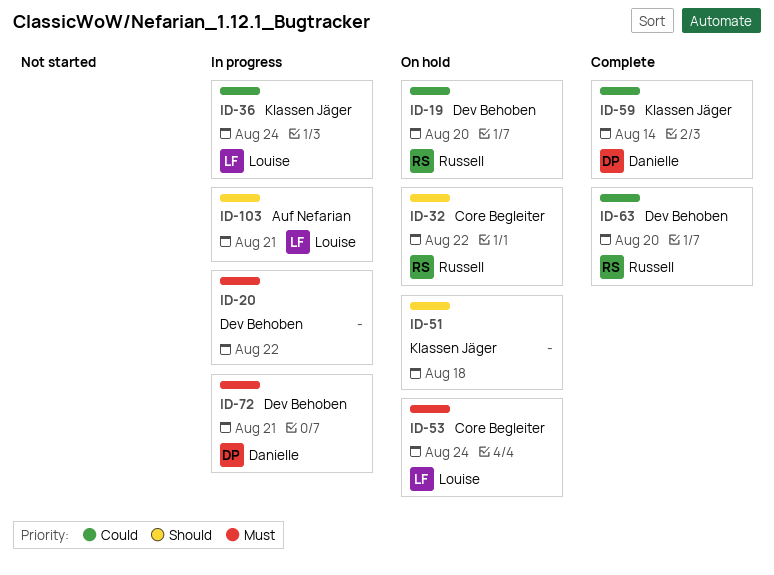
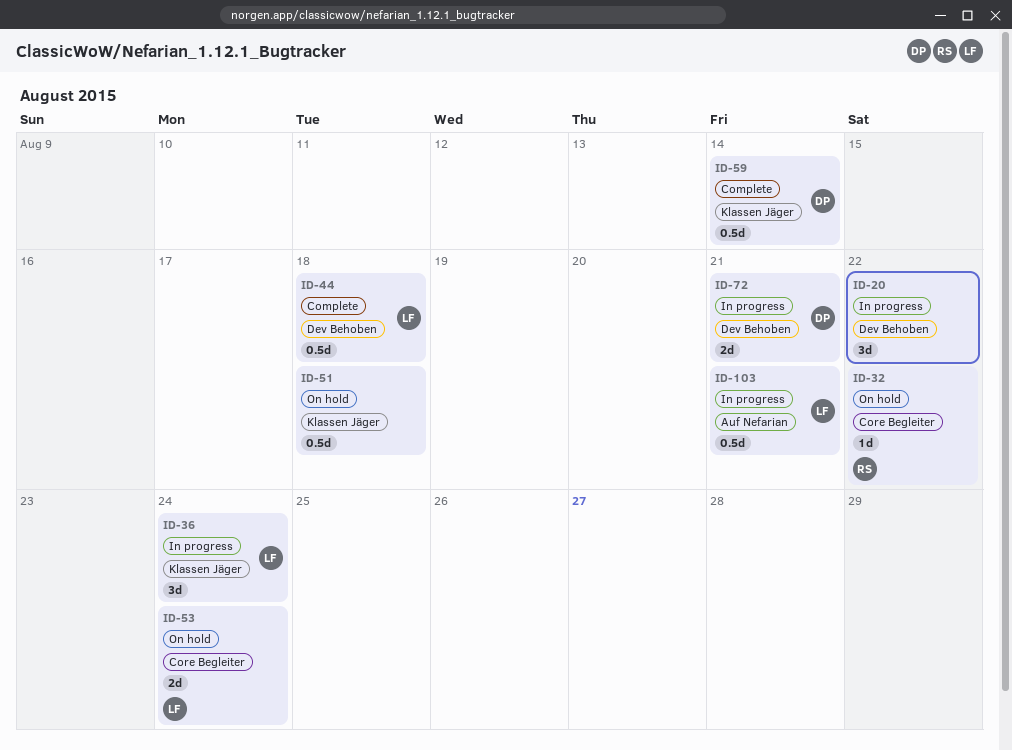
ID-19: present -> none
ID-44: none -> present
ID-63: present -> none

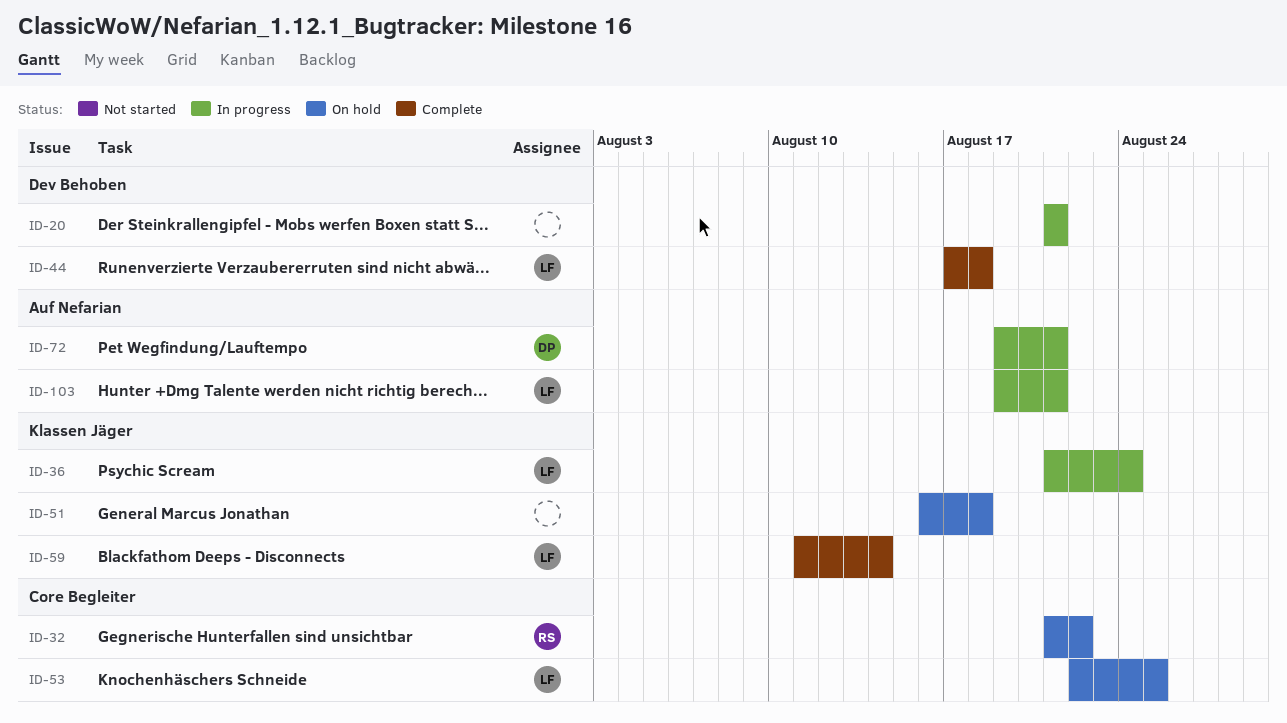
ID-20, due: Aug 22 -> Aug 21
ID-53, due: Aug 24 -> Aug 25
ID-59, owner: DP -> LF
ID-72, label: Dev Behoben -> Auf Nefarian

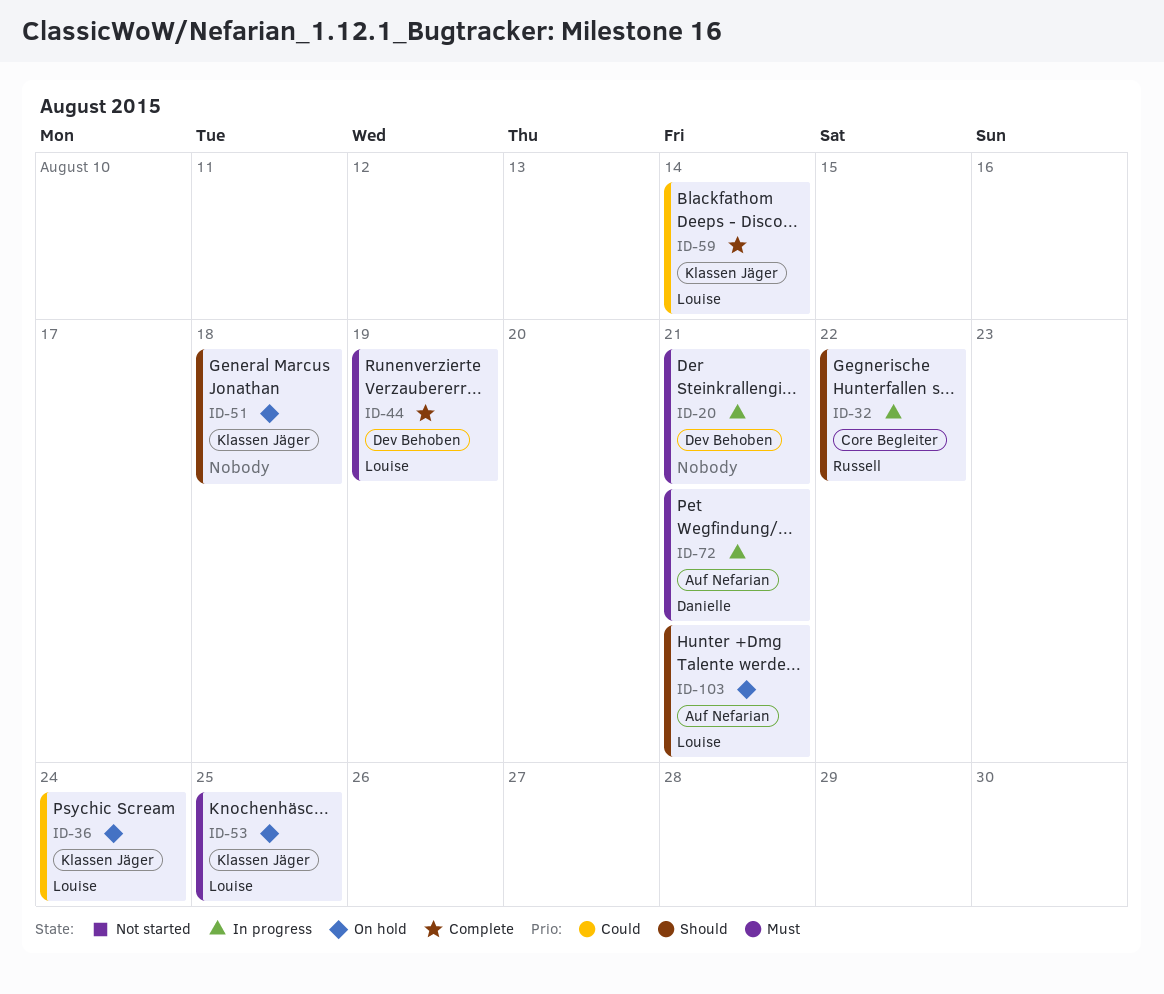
ID-32, status: On hold -> In progress
ID-36, status: In progress -> On hold
ID-44, due: Aug 18 -> Aug 19
ID-53, label: Core Begleiter -> Klassen Jäger
ID-103, status: In progress -> On hold

